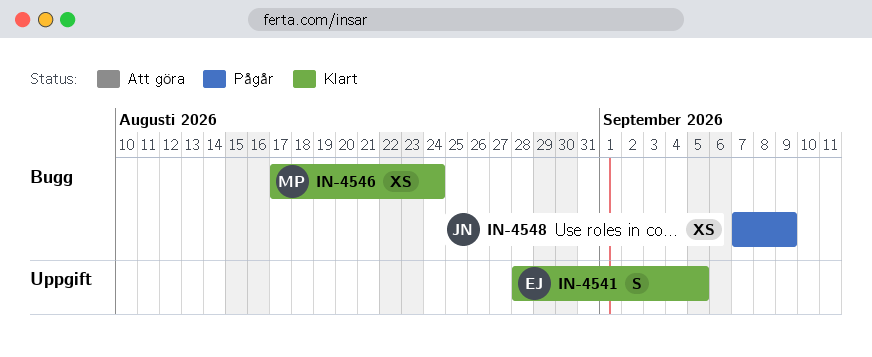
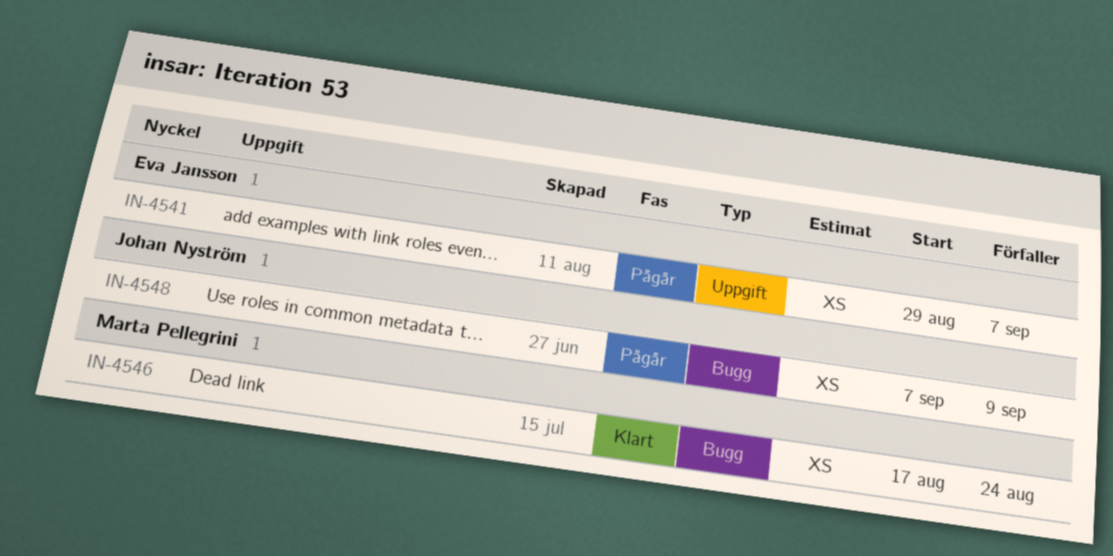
IN-4541, status: Klart -> Pågår
IN-4541, estimate: S -> XS
IN-4541, start: Aug 28 -> Aug 29
IN-4541, due: Sep 5 -> Sep 7

